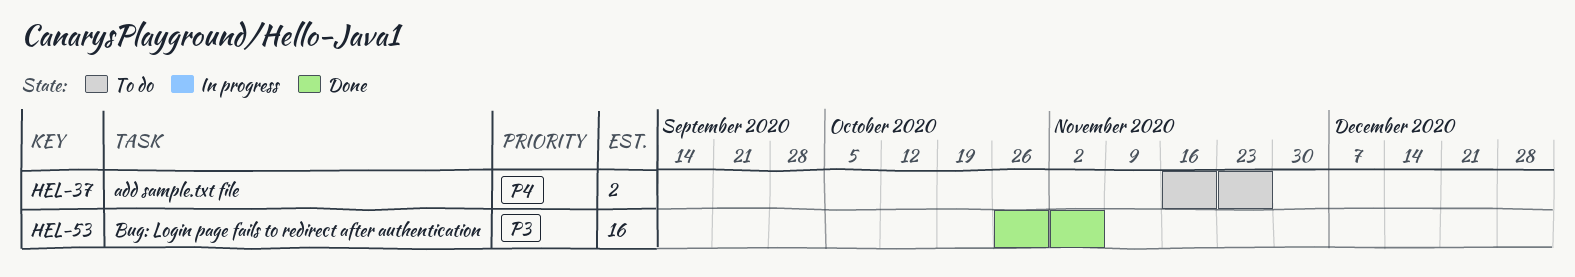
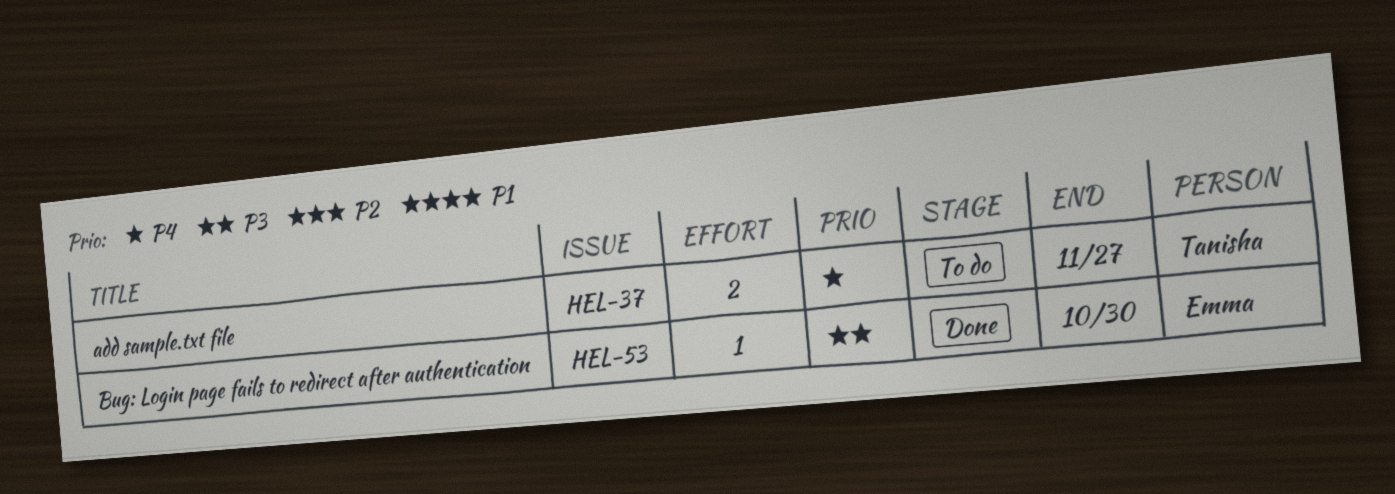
HEL-53, estimate: 16 -> 1
HEL-53, due: Nov 6 -> Oct 30

